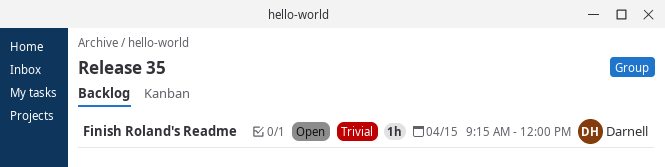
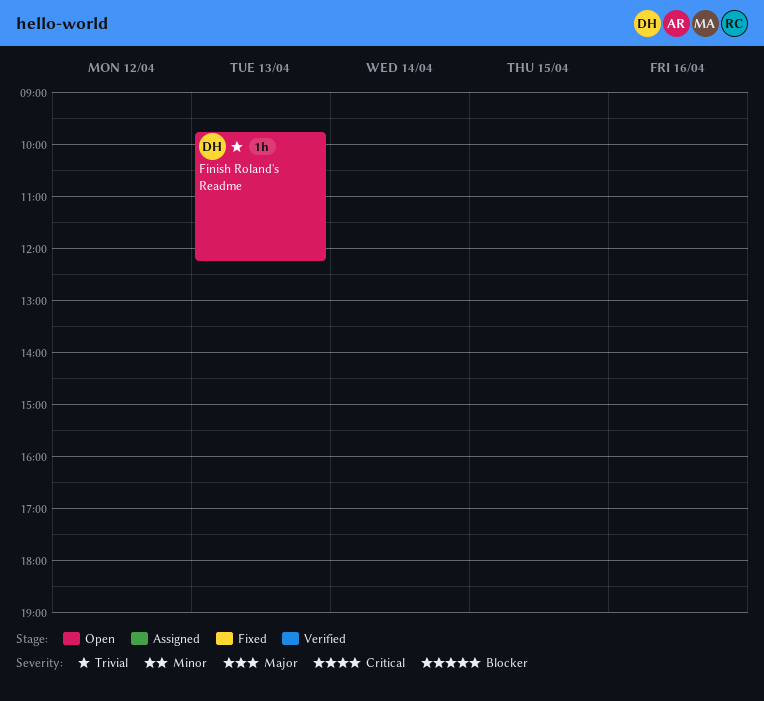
Finish Roland's Readme, day: Apr 15 -> Apr 13
Finish Roland's Readme, begins: 09:15 -> 09:45
Finish Roland's Readme, ends: 12:00 -> 12:15

